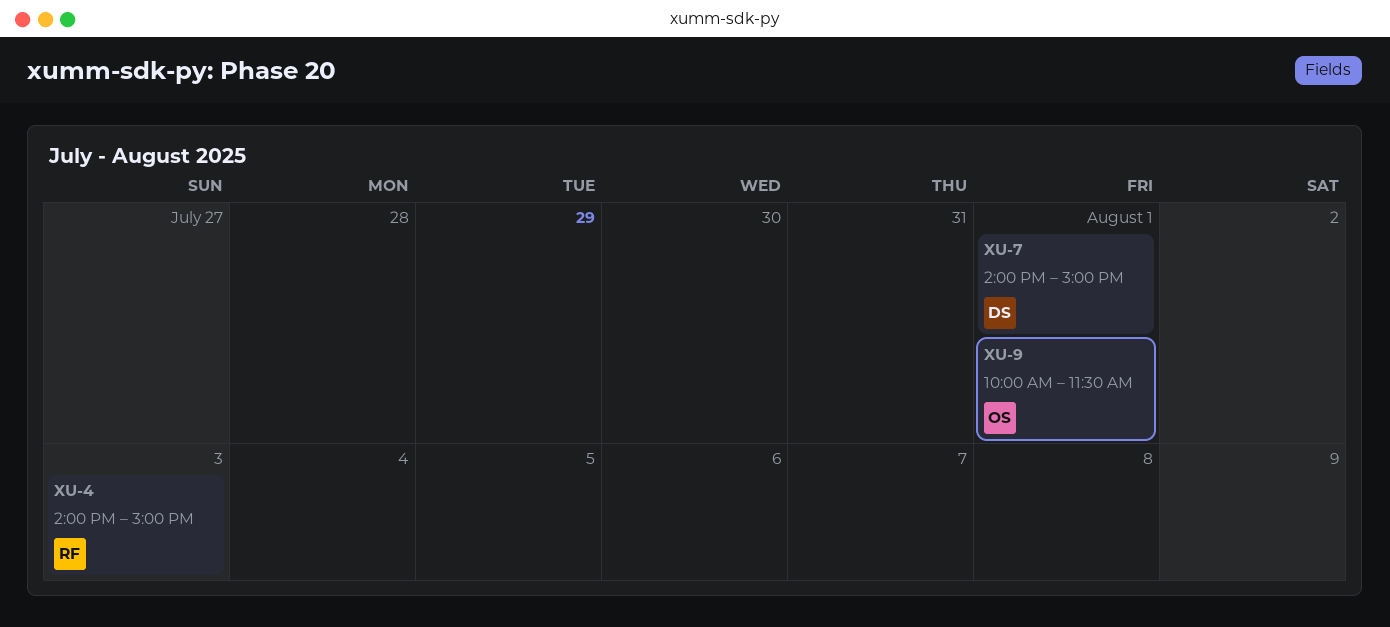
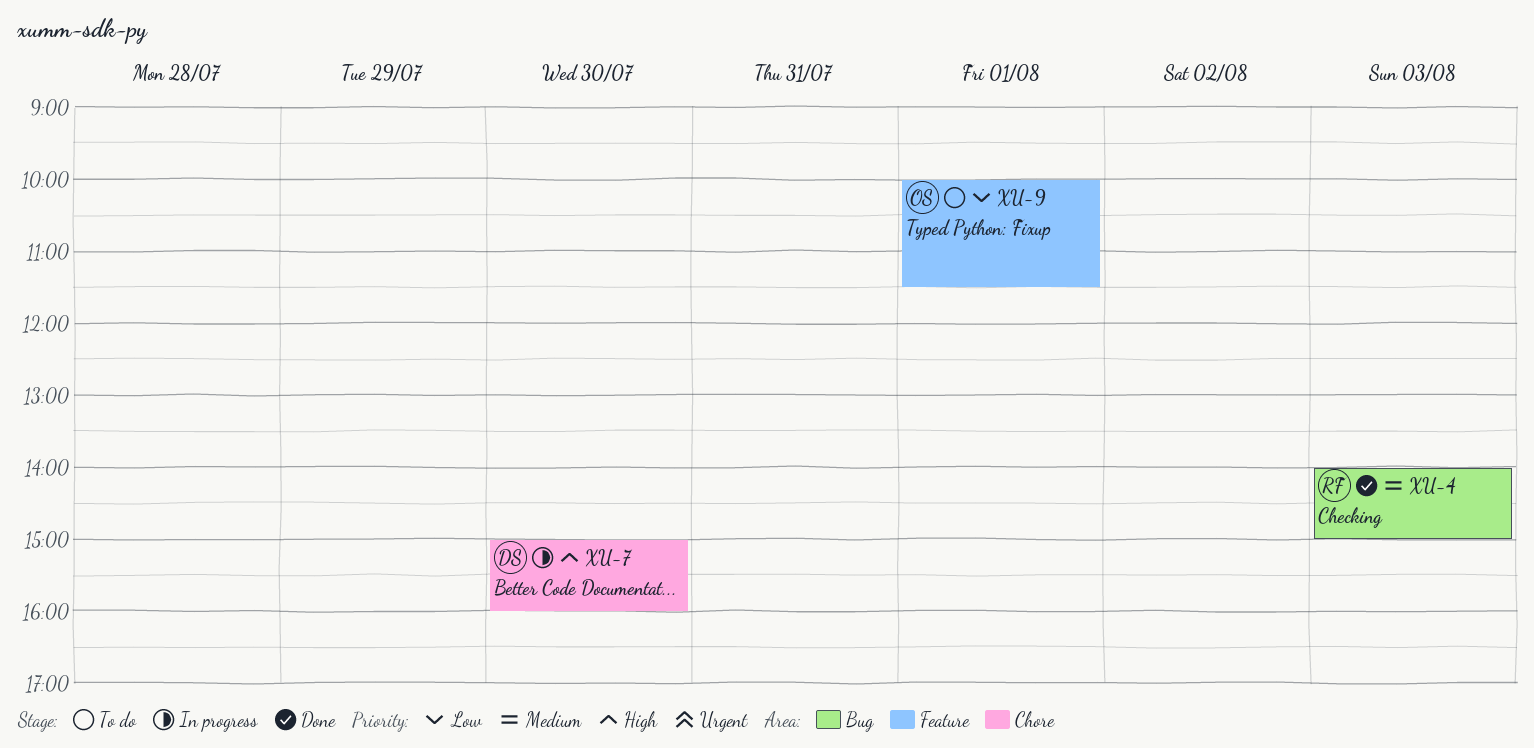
XU-7, day: Aug 1 -> Jul 30
XU-7, begins: 14:00 -> 15:00
XU-7, ends: 15:00 -> 16:00

